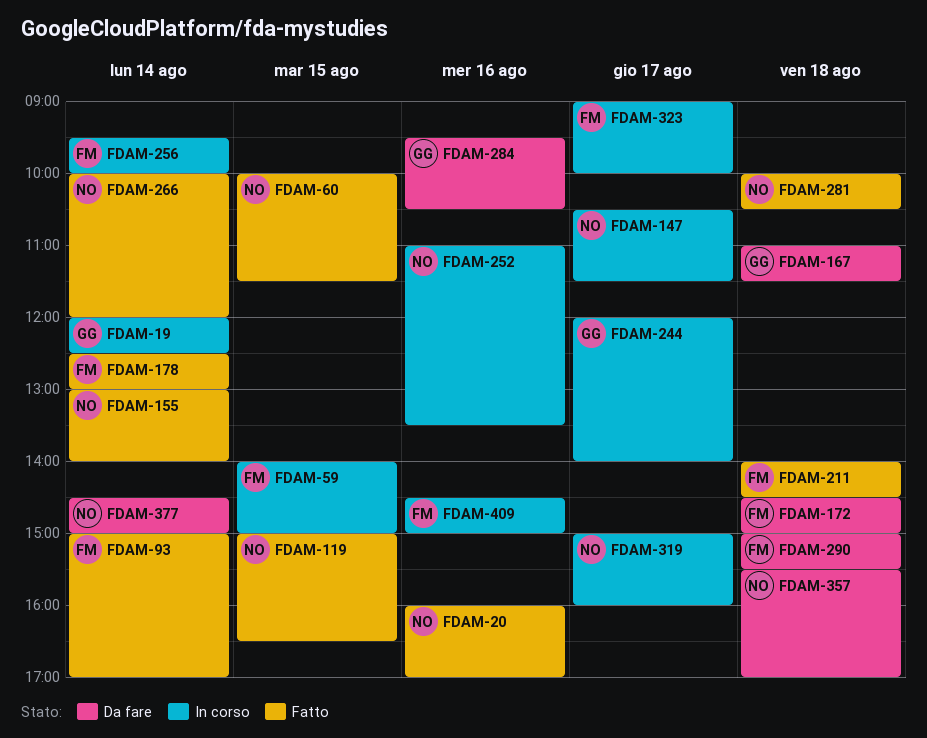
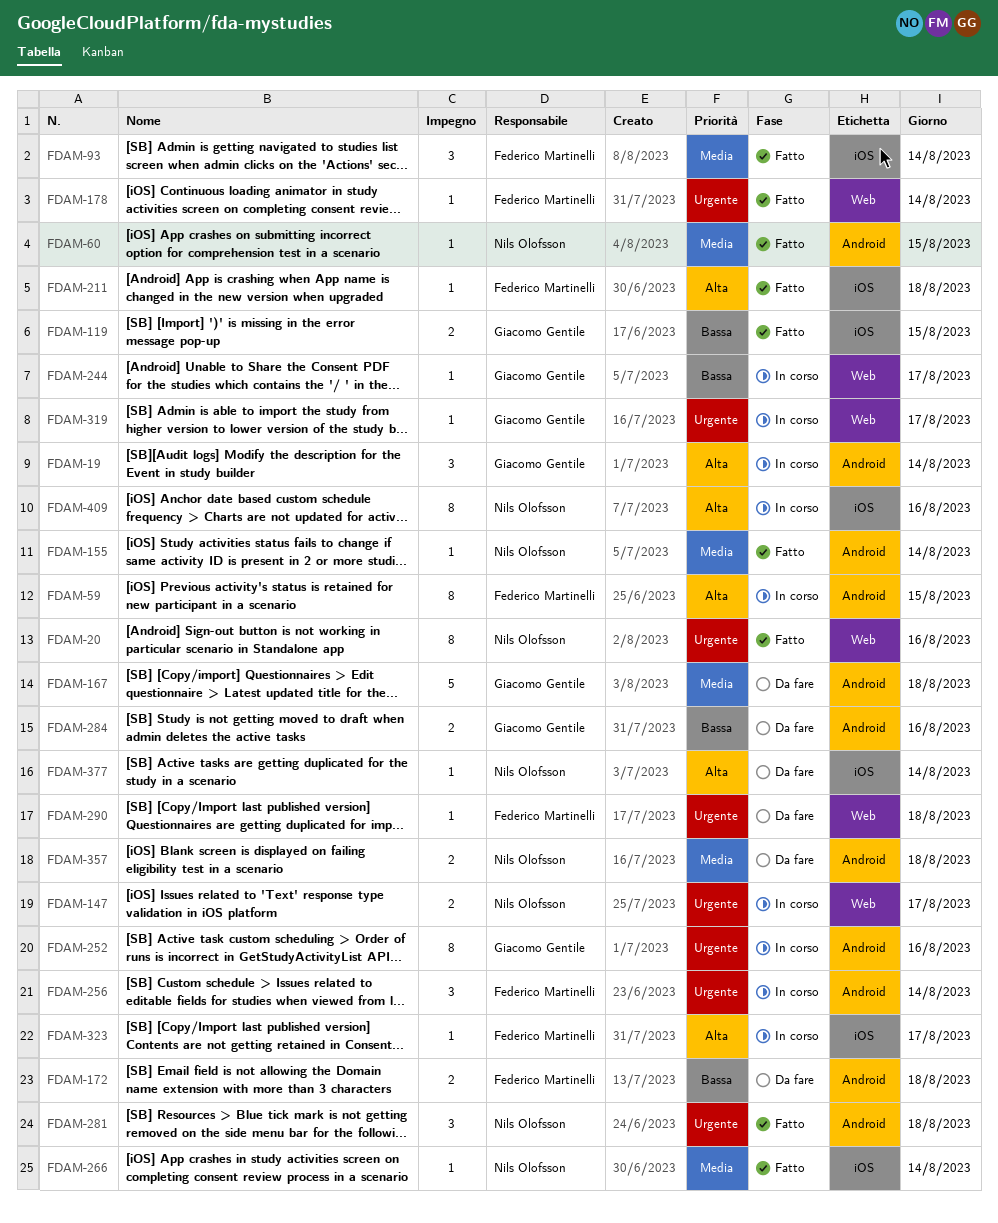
FDAM-119, owner: Nils Olofsson -> Giacomo Gentile
FDAM-252, owner: Nils Olofsson -> Giacomo Gentile
FDAM-319, owner: Nils Olofsson -> Giacomo Gentile
FDAM-409, owner: Federico Martinelli -> Nils Olofsson

